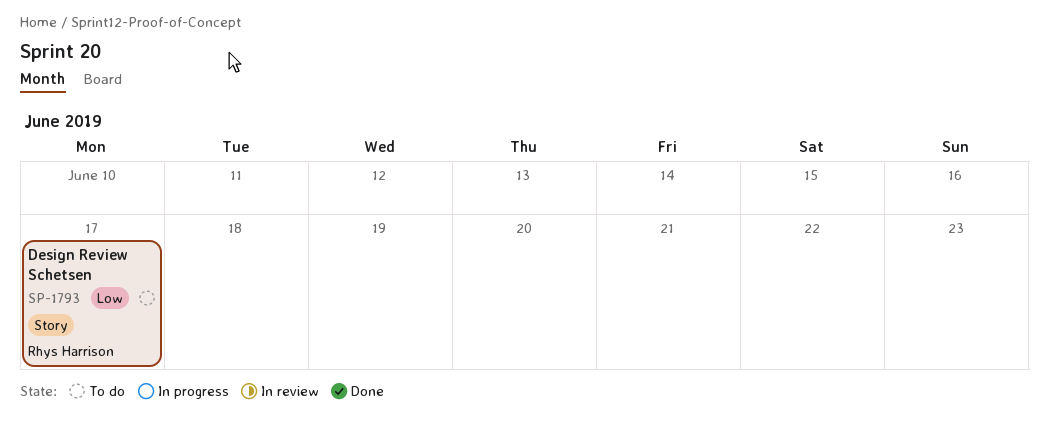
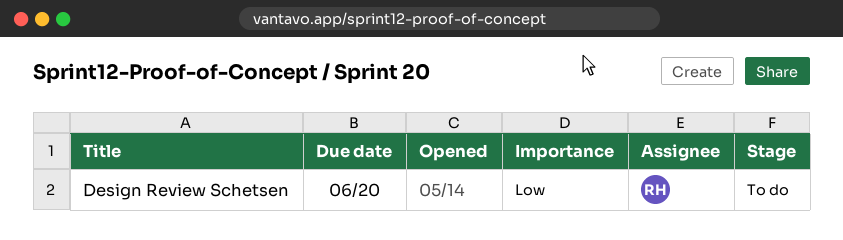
Design Review Schetsen, due: Jun 17 -> Jun 20

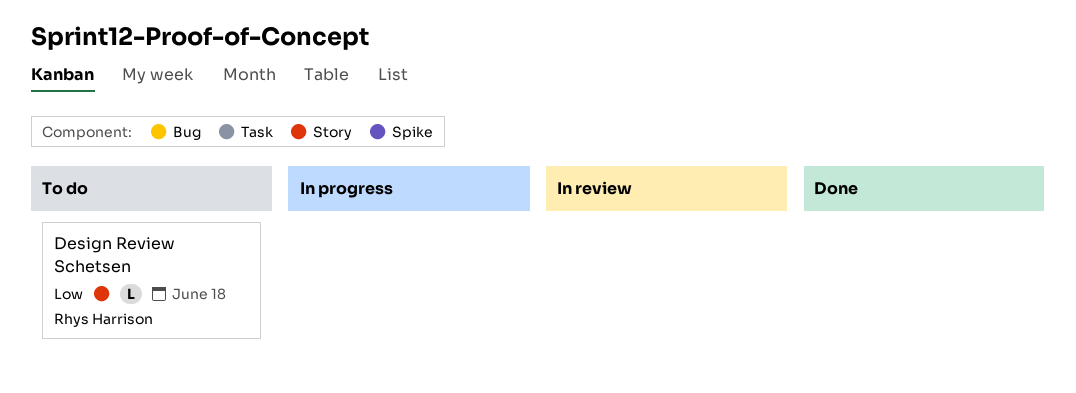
Design Review Schetsen, due: Jun 20 -> Jun 18

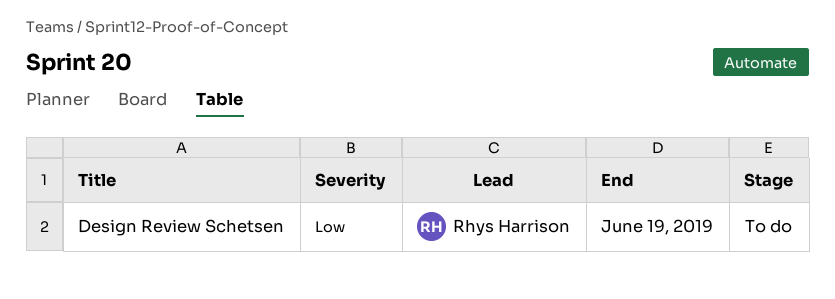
Design Review Schetsen, due: Jun 18 -> Jun 19

